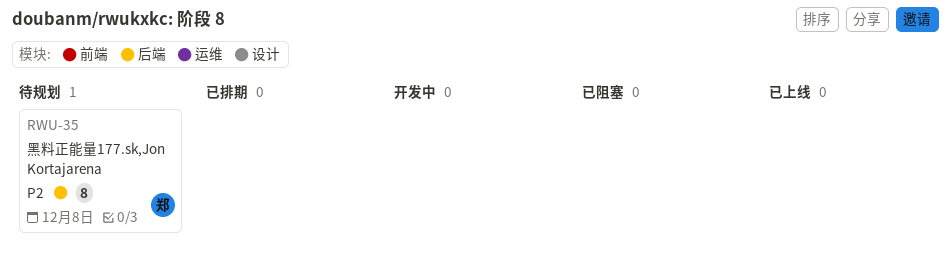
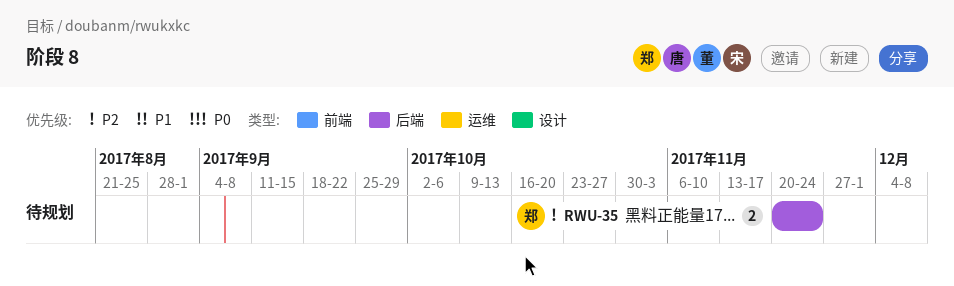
RWU-35, estimate: 8 -> 2
RWU-35, due: Dec 8 -> Nov 24

